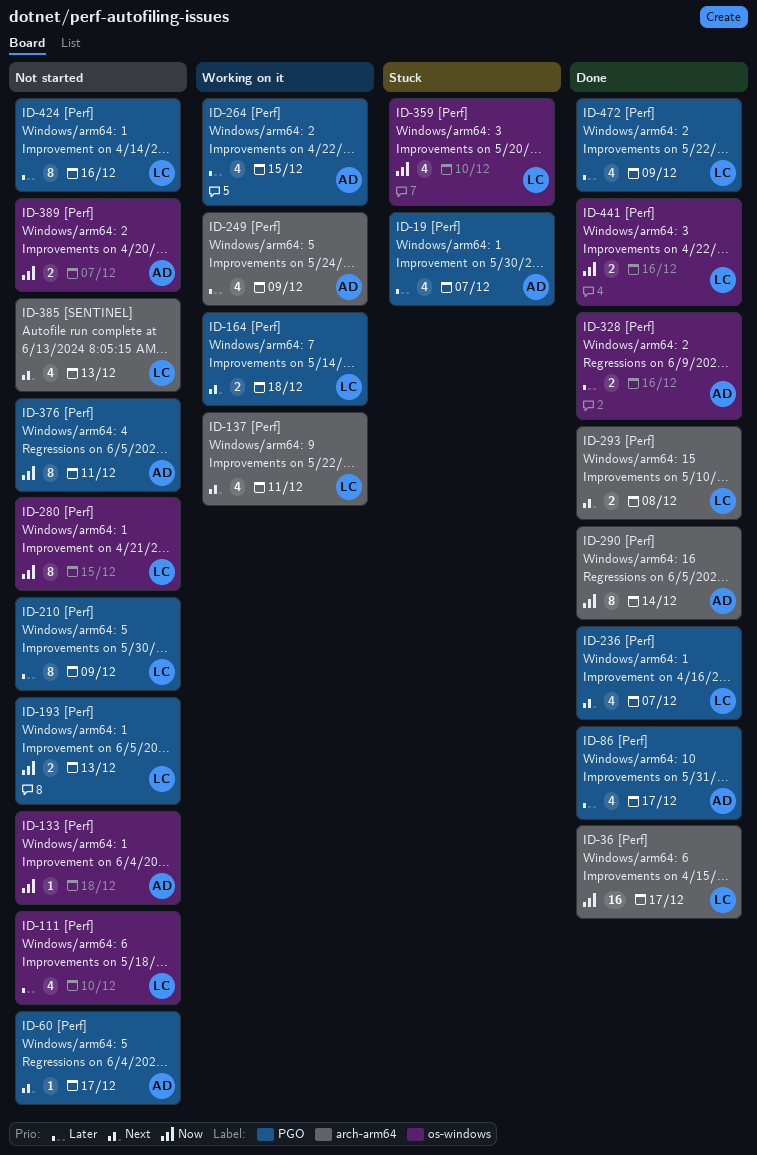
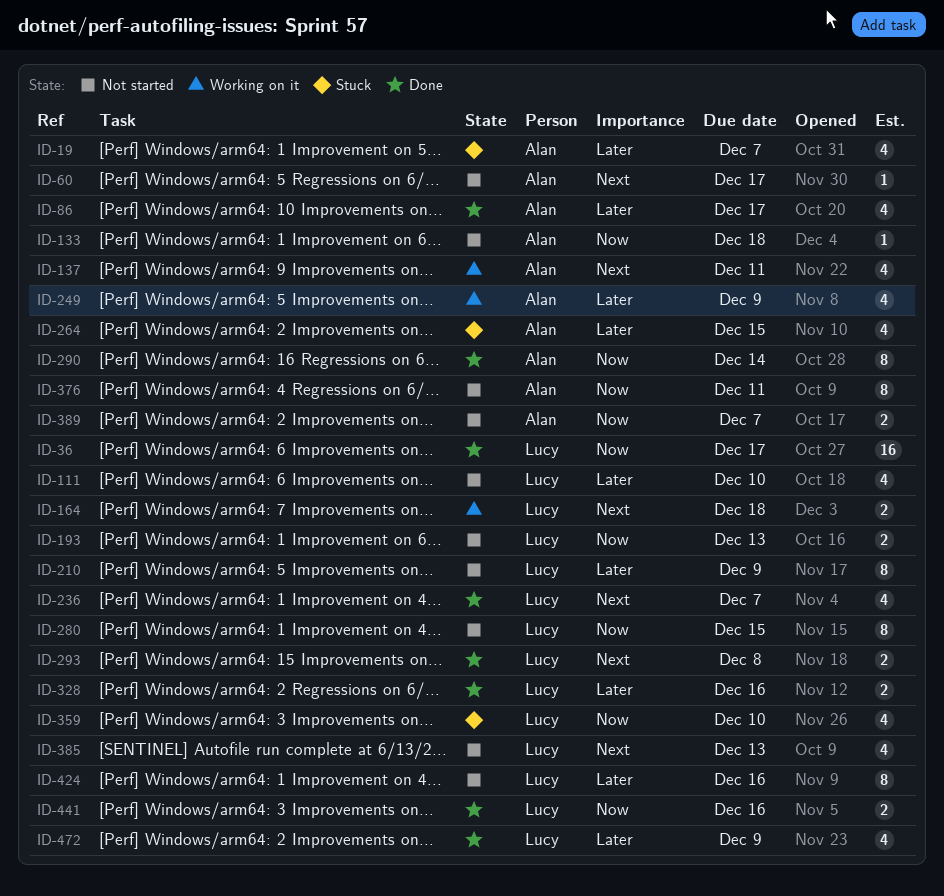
ID-137, owner: Lucy -> Alan
ID-264, status: Working on it -> Stuck
ID-328, owner: Alan -> Lucy

